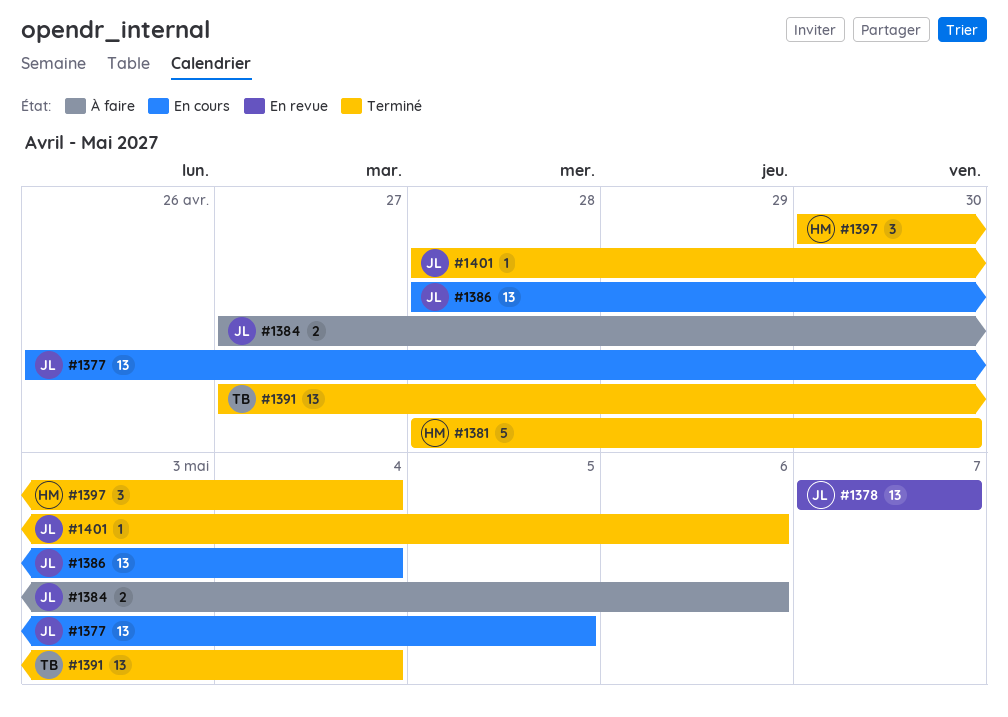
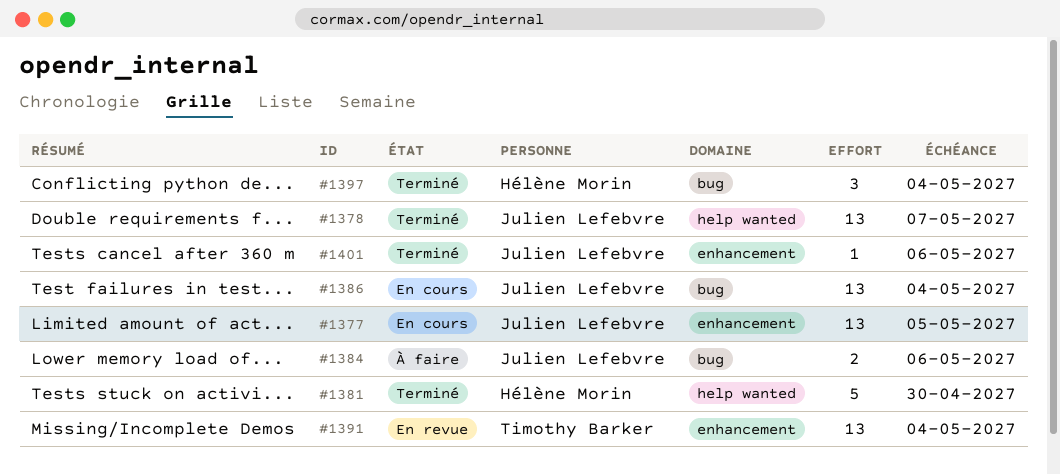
#1378, status: En revue -> Terminé
#1391, status: Terminé -> En revue

